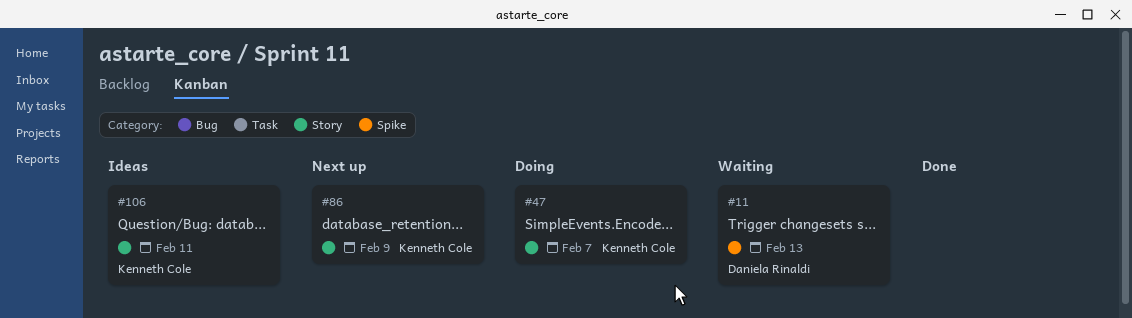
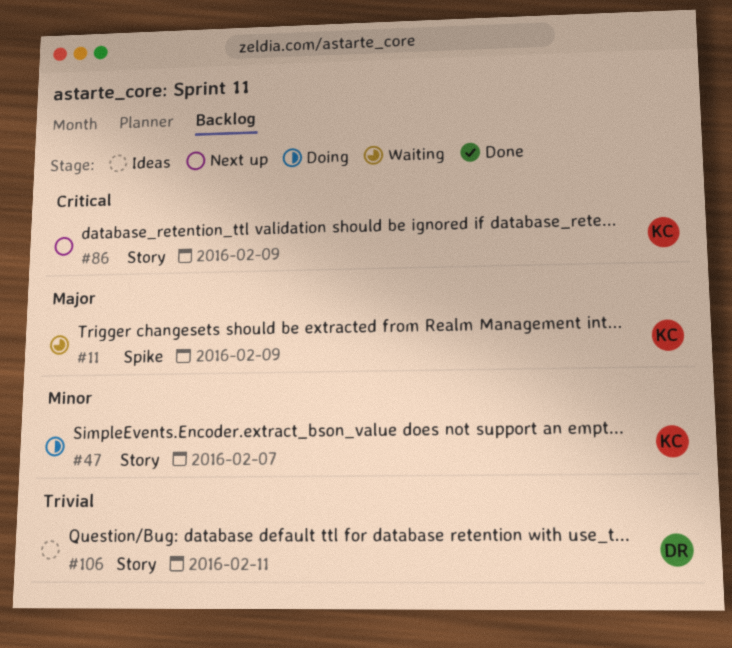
#11, owner: Daniela Rinaldi -> Kenneth Cole
#11, due: Feb 13 -> Feb 9
#106, owner: Kenneth Cole -> Daniela Rinaldi

